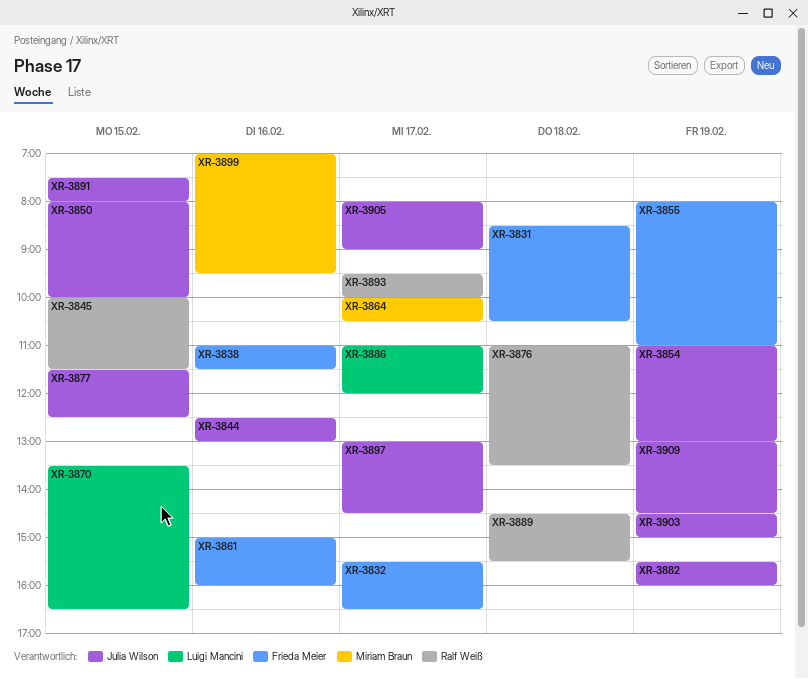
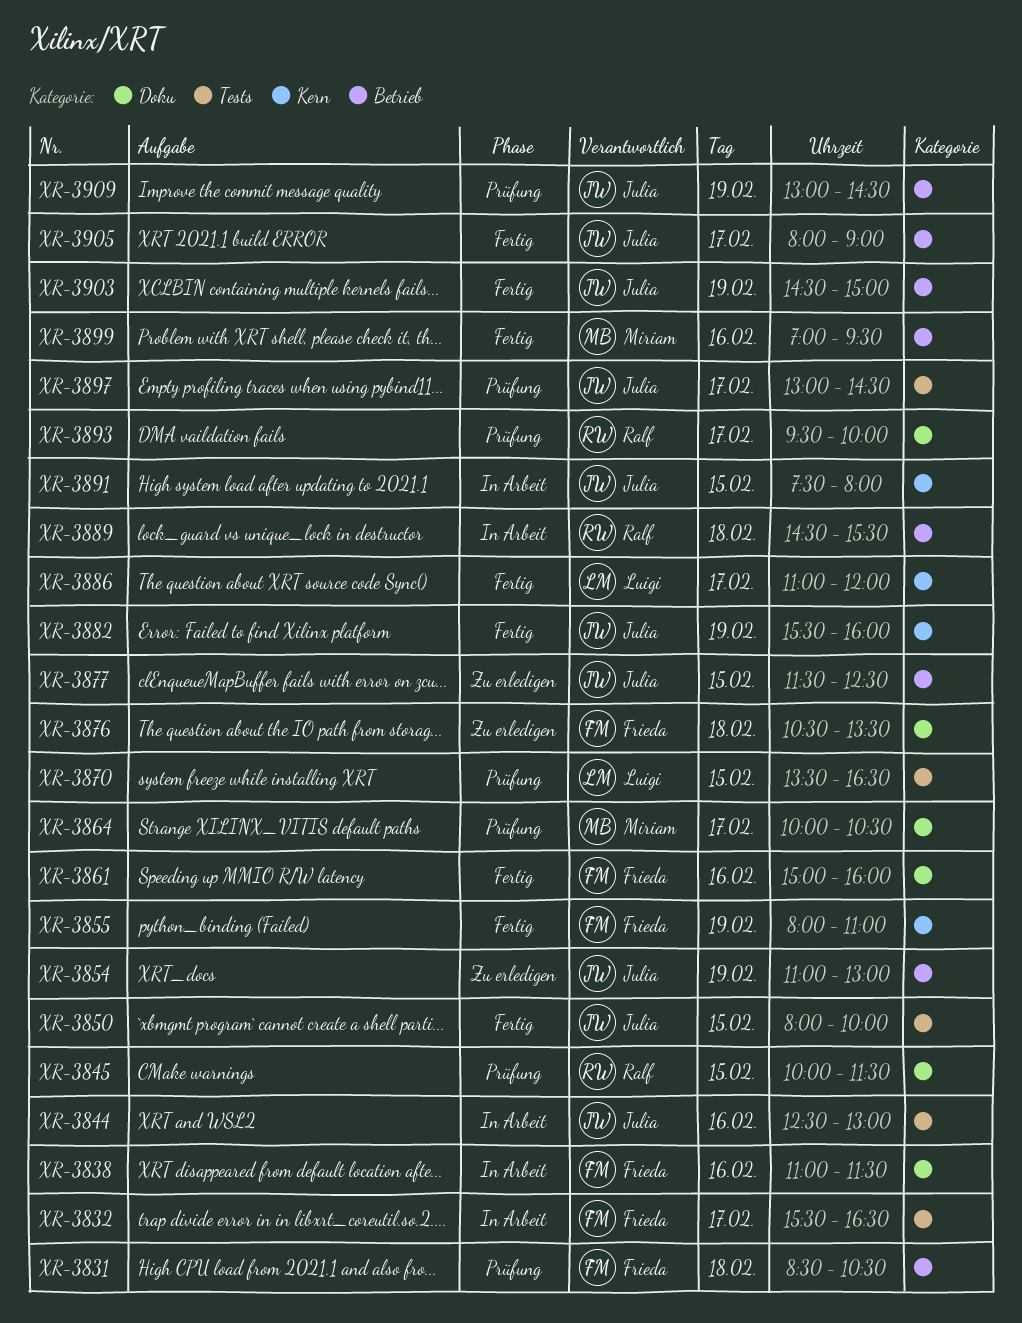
XR-3876, owner: Ralf Weiß -> Frieda Meier
XR-3876, begins: 11:00 -> 10:30

